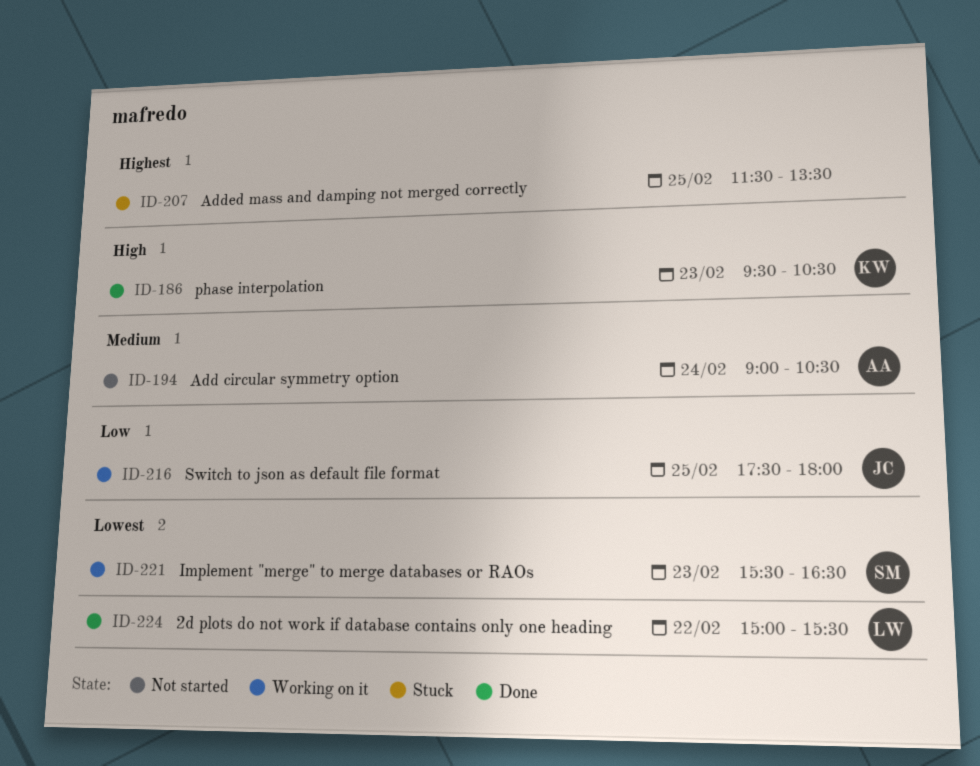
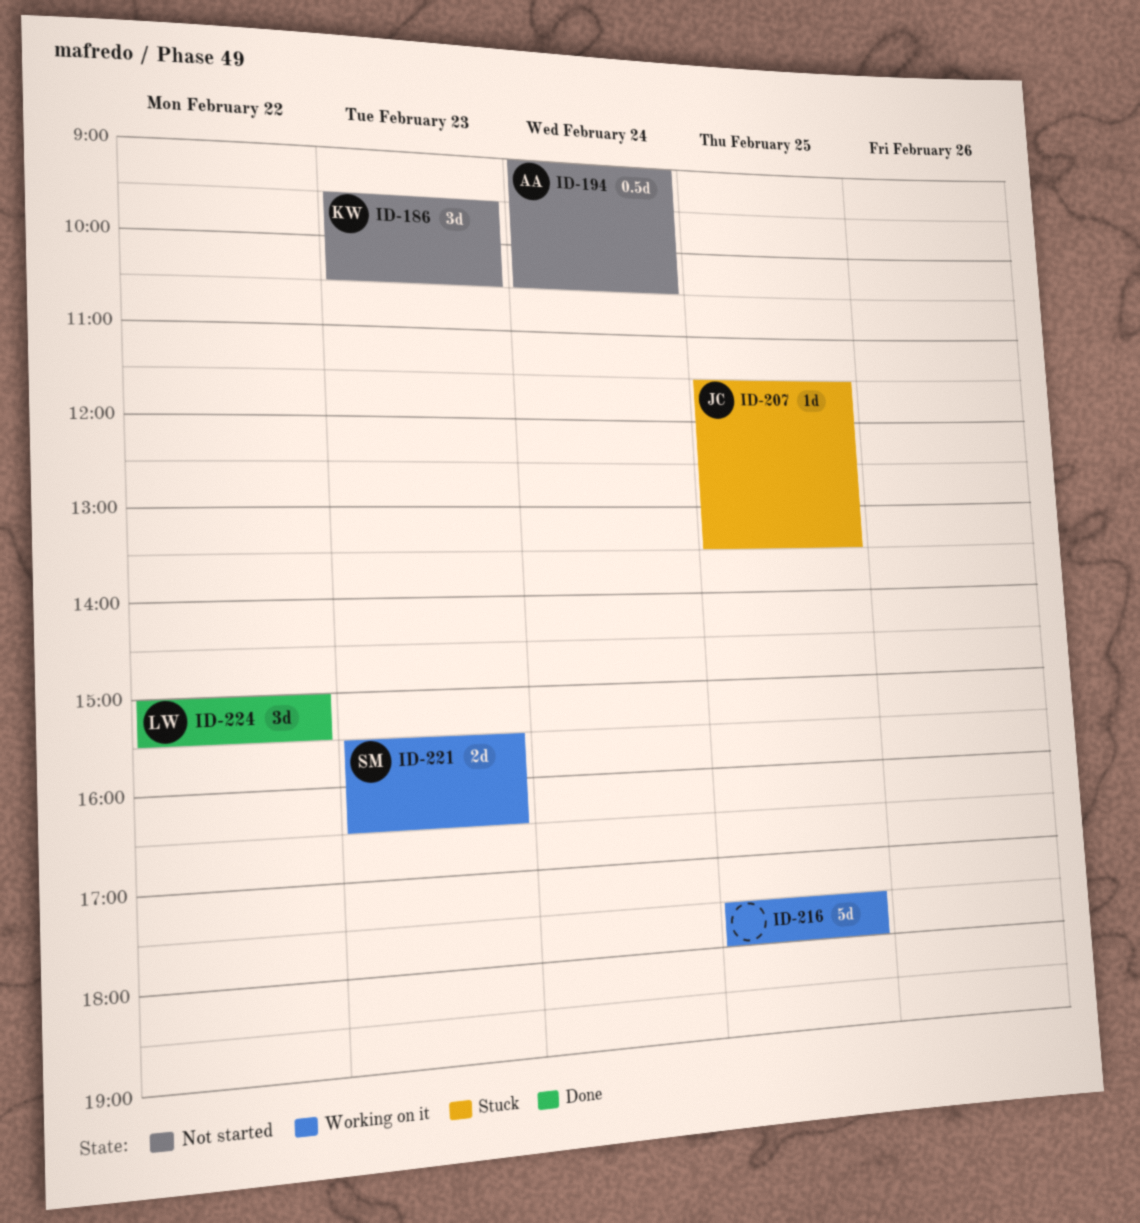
ID-186, status: Done -> Not started
ID-207, owner: none -> JC
ID-216, owner: JC -> none

